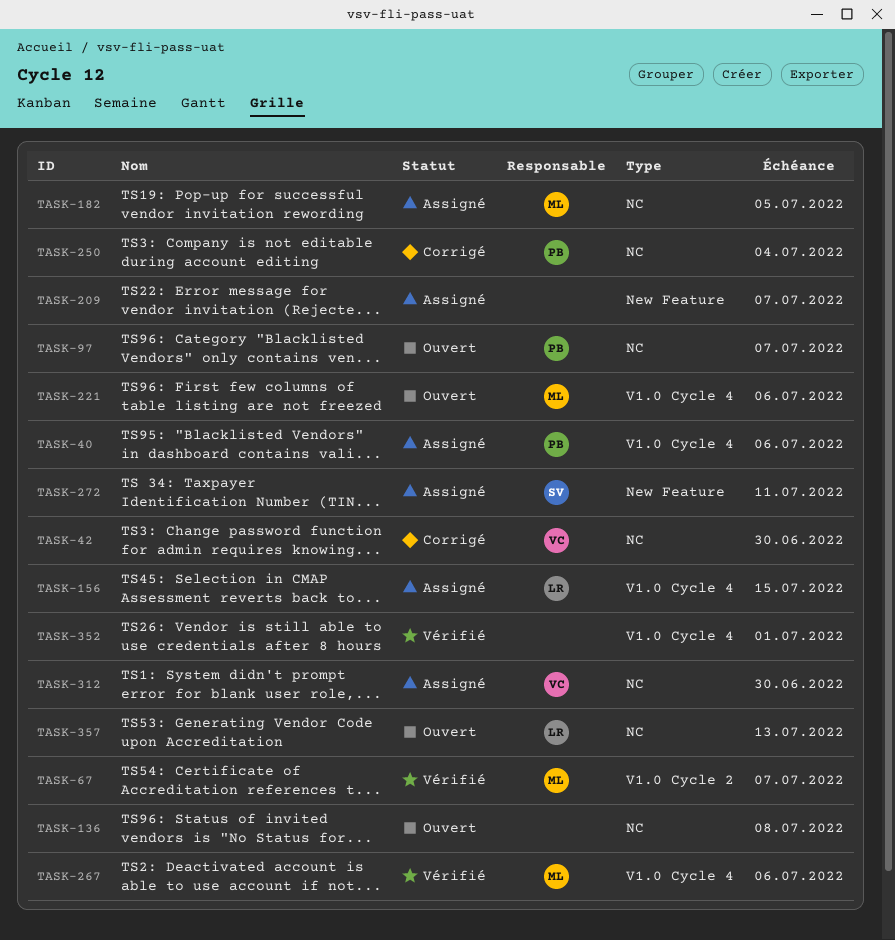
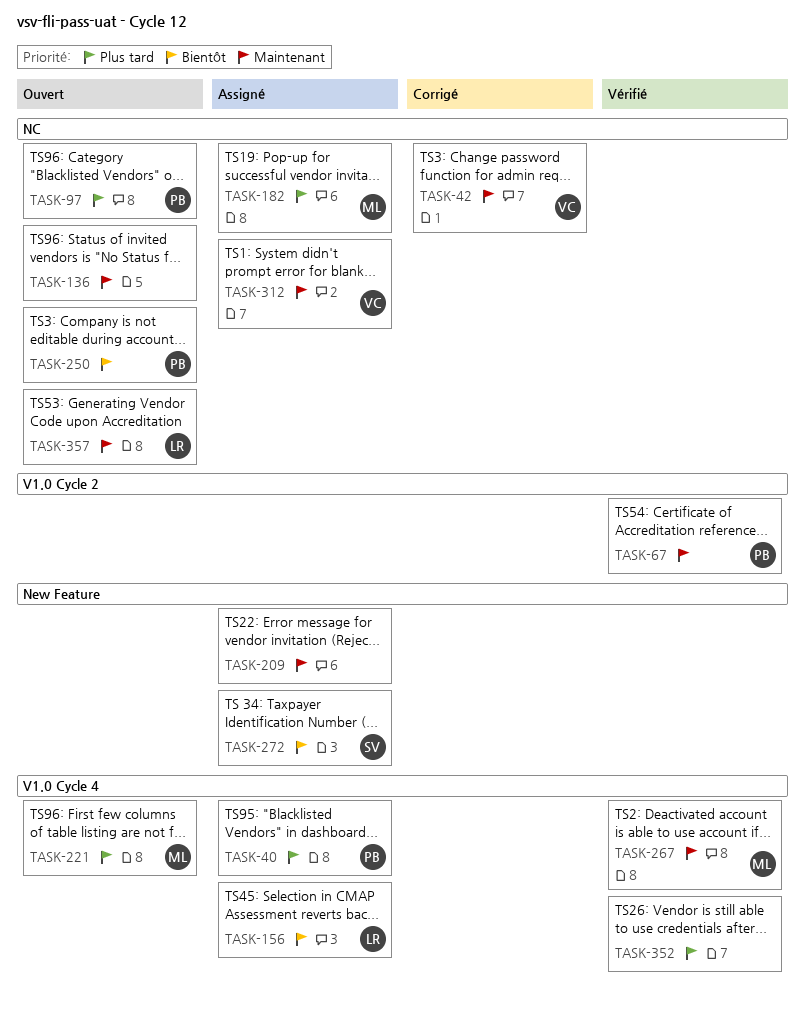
TASK-67, owner: ML -> PB
TASK-250, status: Corrigé -> Ouvert

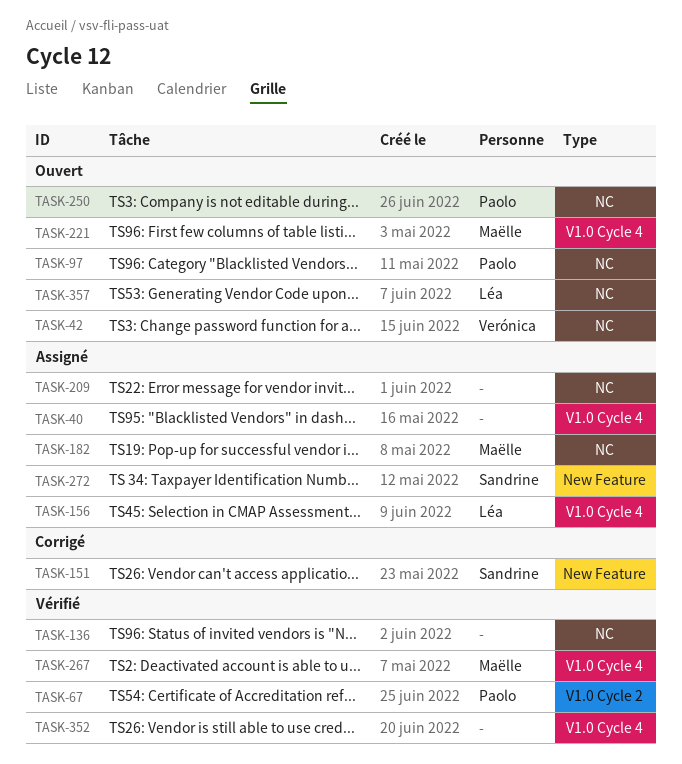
TASK-40, owner: Paolo -> none
TASK-42, status: Corrigé -> Ouvert
TASK-136, status: Ouvert -> Vérifié
TASK-151: none -> present
TASK-209, label: New Feature -> NC
TASK-312: present -> none

